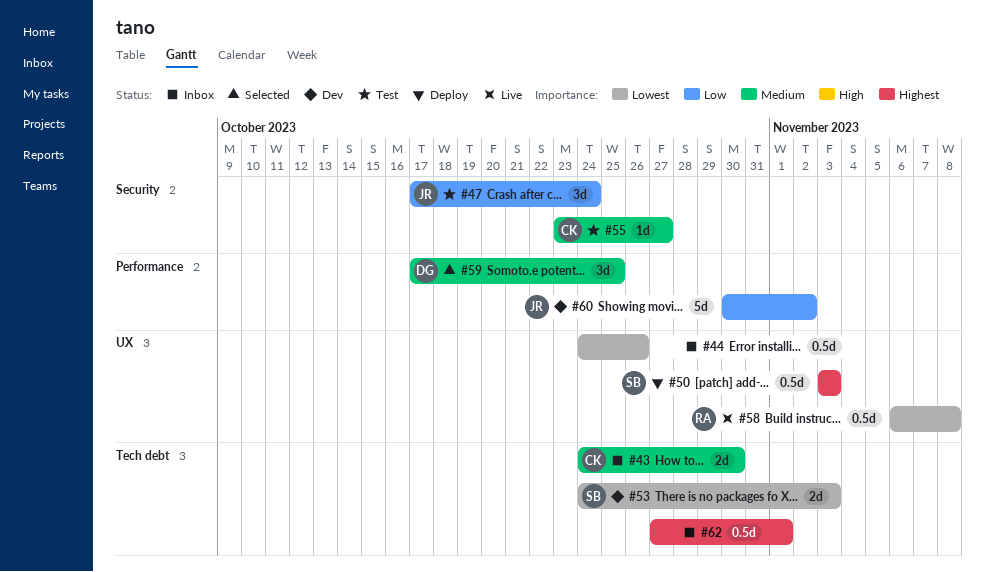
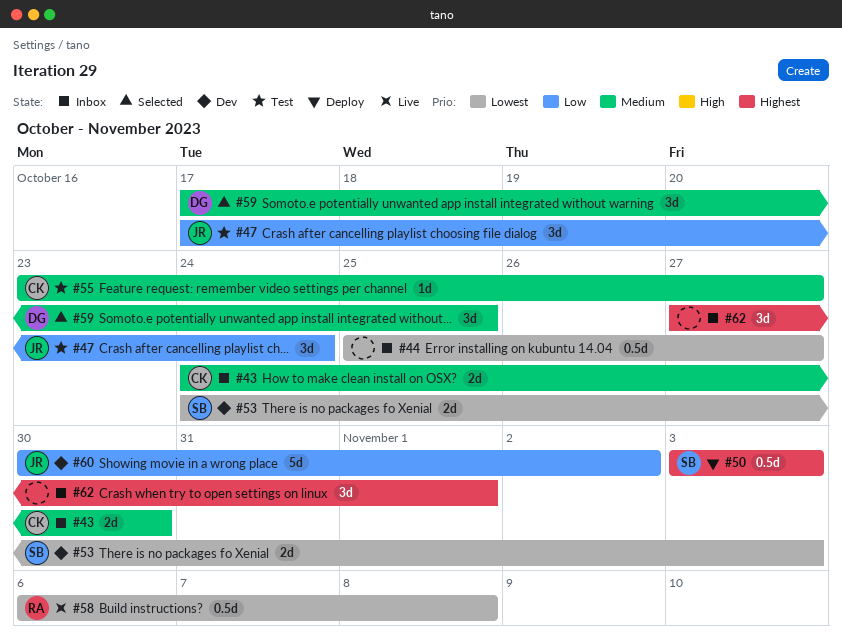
#44, start: Oct 24 -> Oct 25
#44, due: Oct 26 -> Oct 27
#62, estimate: 0.5d -> 3d

